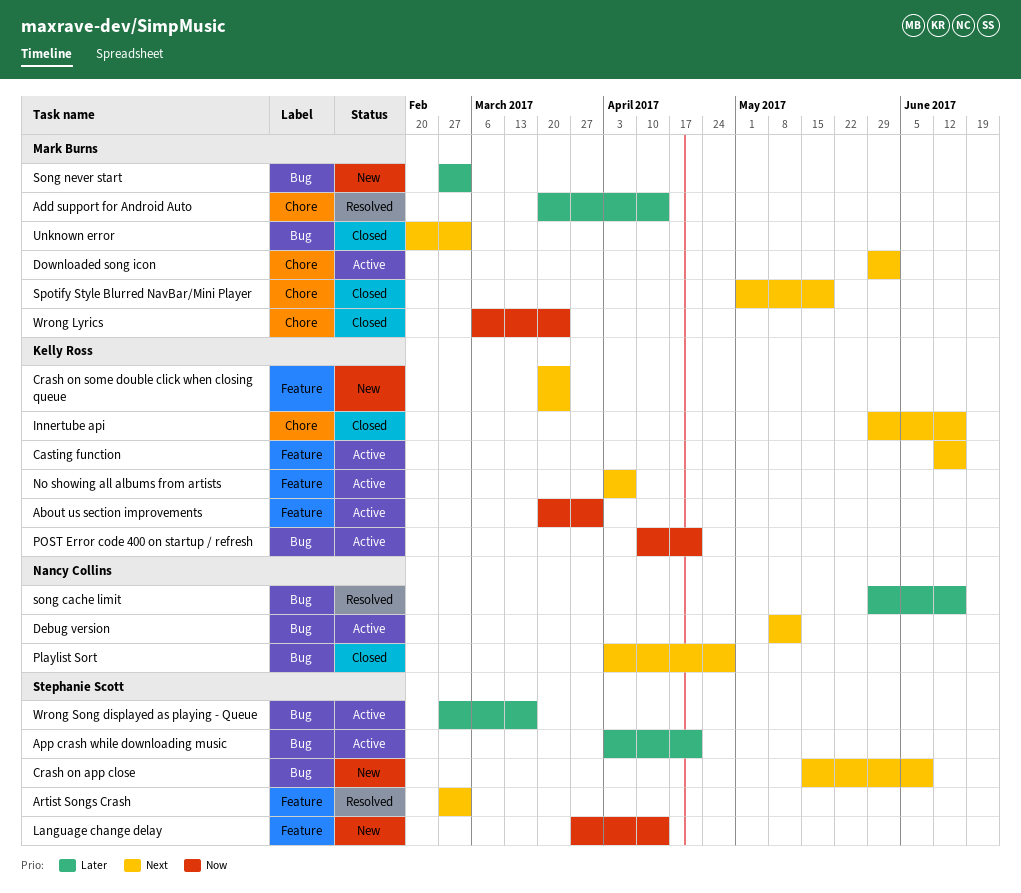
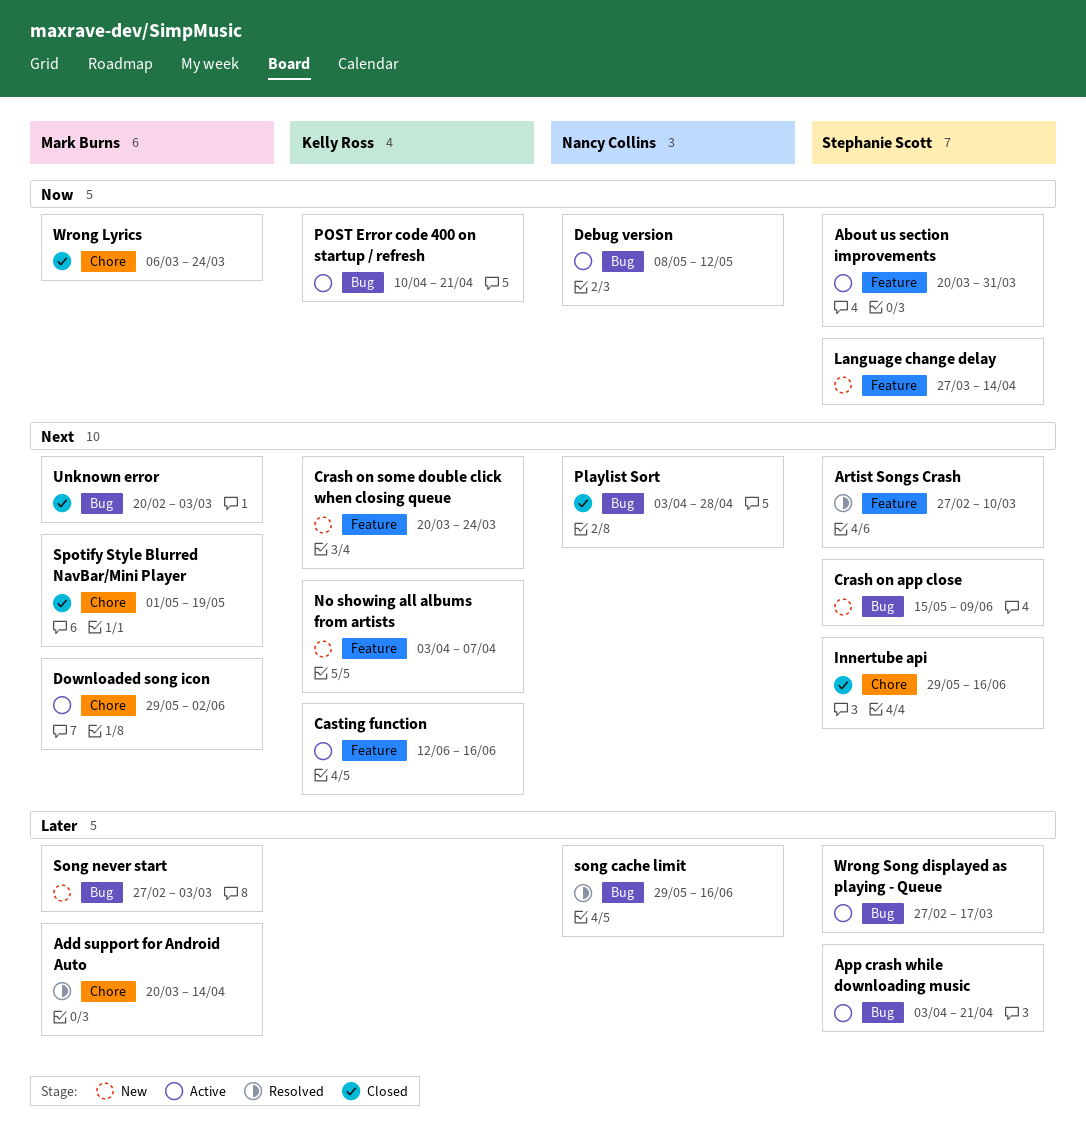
About us section improvements, owner: Kelly Ross -> Stephanie Scott
Artist Songs Crash, due: Mar 3 -> Mar 10
Debug version, priority: Next -> Now
Innertube api, owner: Kelly Ross -> Stephanie Scott
No showing all albums from artists, status: Active -> New

